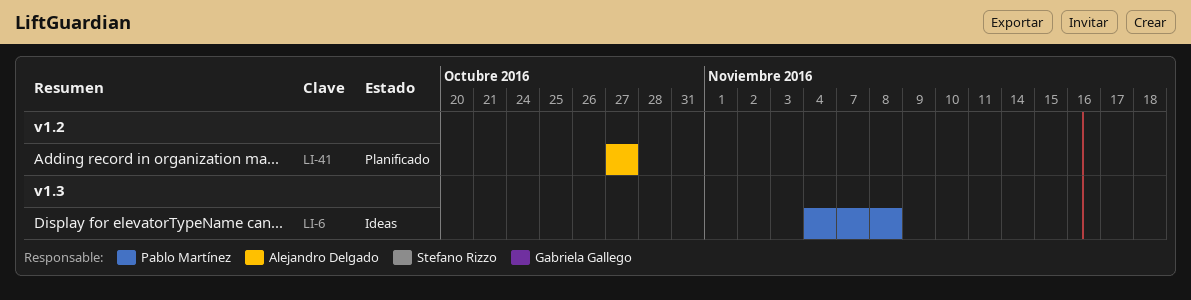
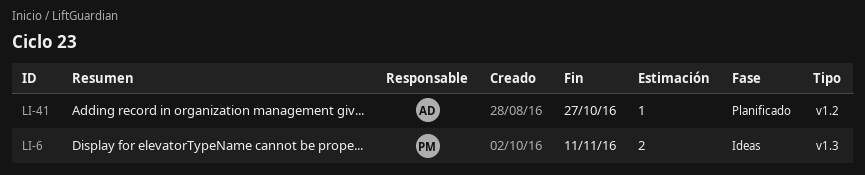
LI-6, due: Nov 8 -> Nov 11

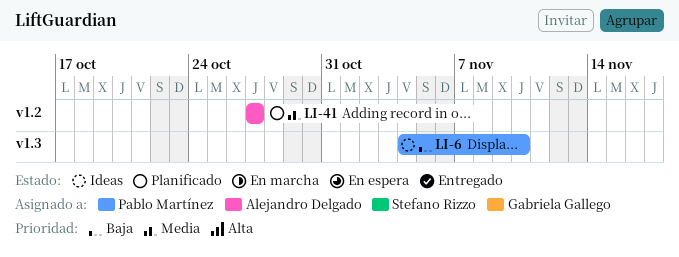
LI-6, due: Nov 11 -> Nov 10

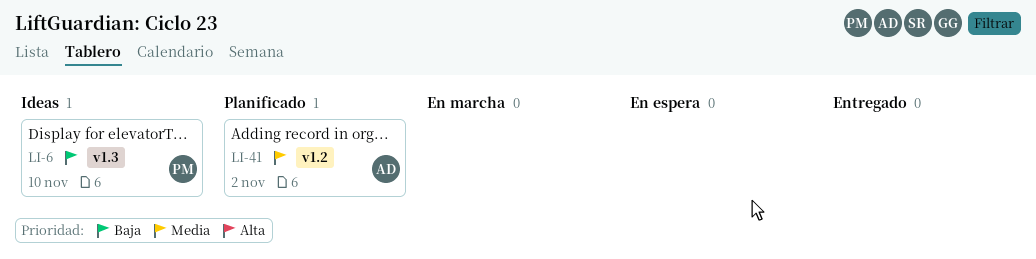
LI-41, due: Oct 27 -> Nov 2

